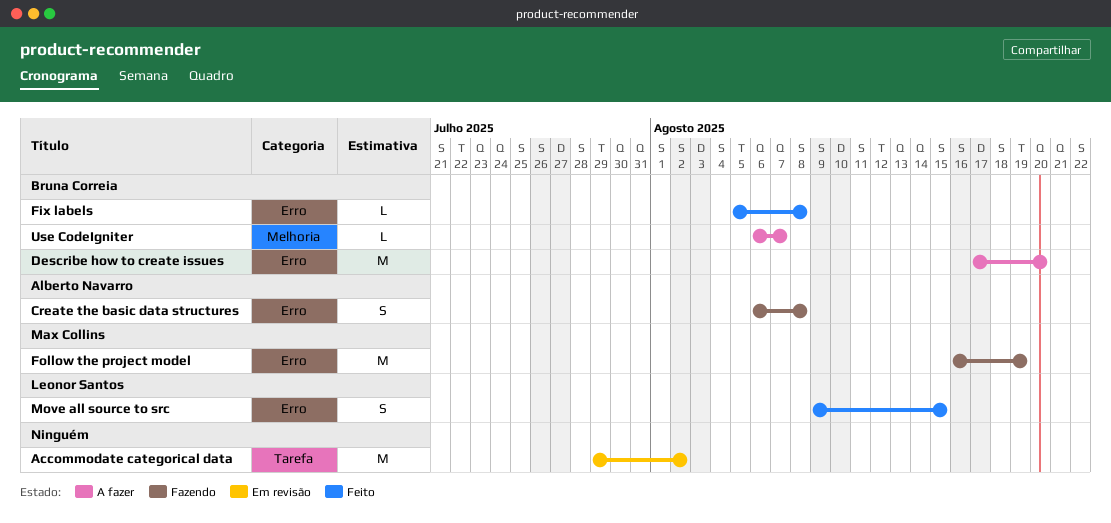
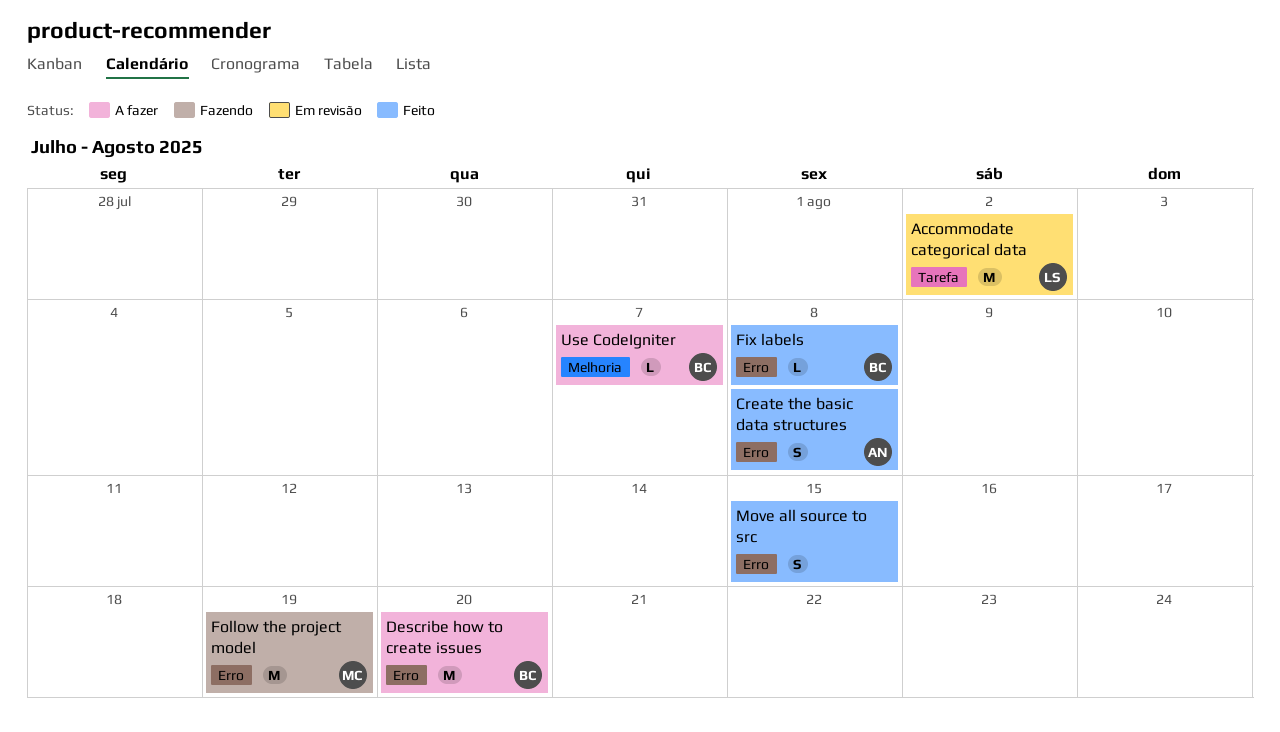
Accommodate categorical data, owner: none -> Leonor Santos
Create the basic data structures, status: Fazendo -> Feito
Move all source to src, owner: Leonor Santos -> none

